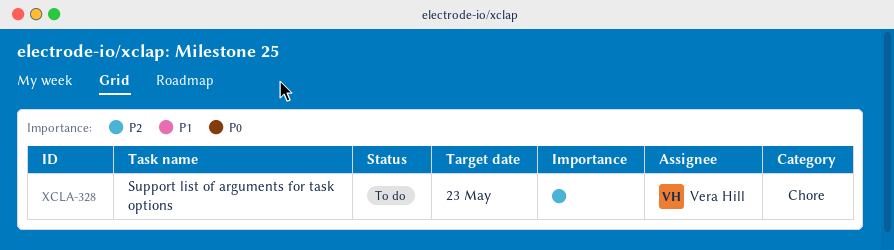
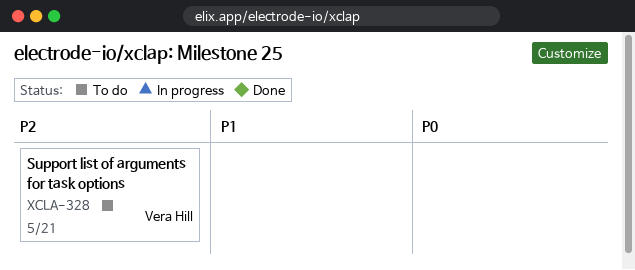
XCLA-328, due: May 23 -> May 21

